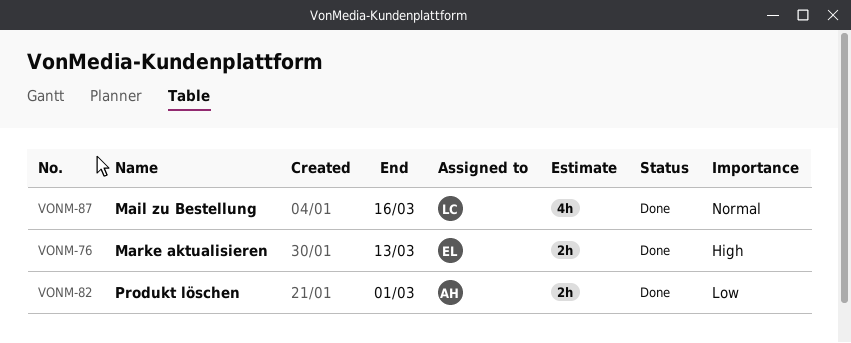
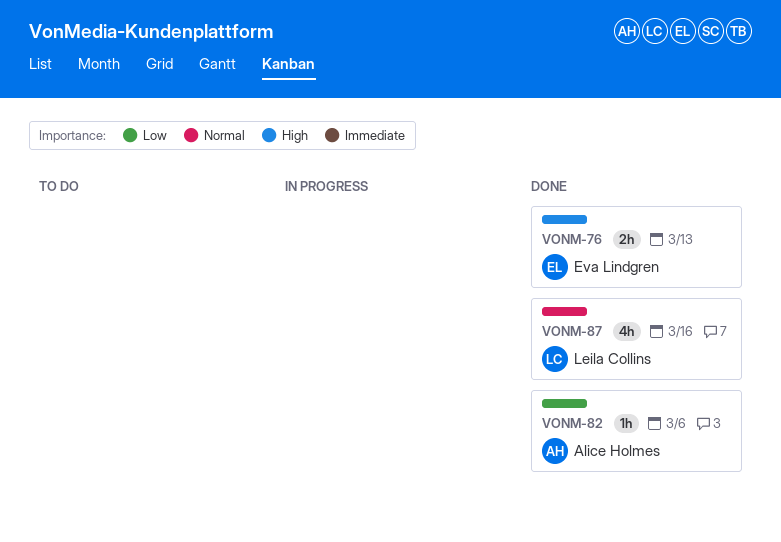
VONM-82, estimate: 2h -> 1h
VONM-82, due: Mar 1 -> Mar 6

